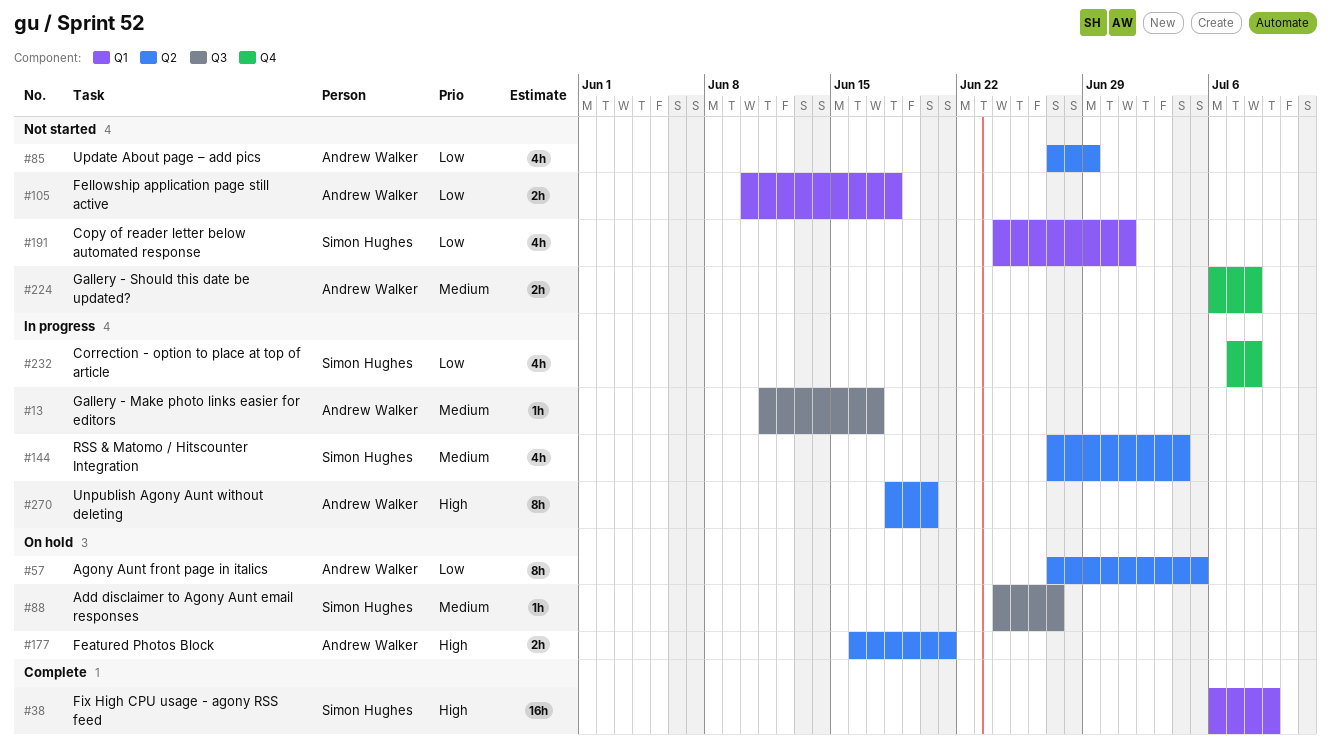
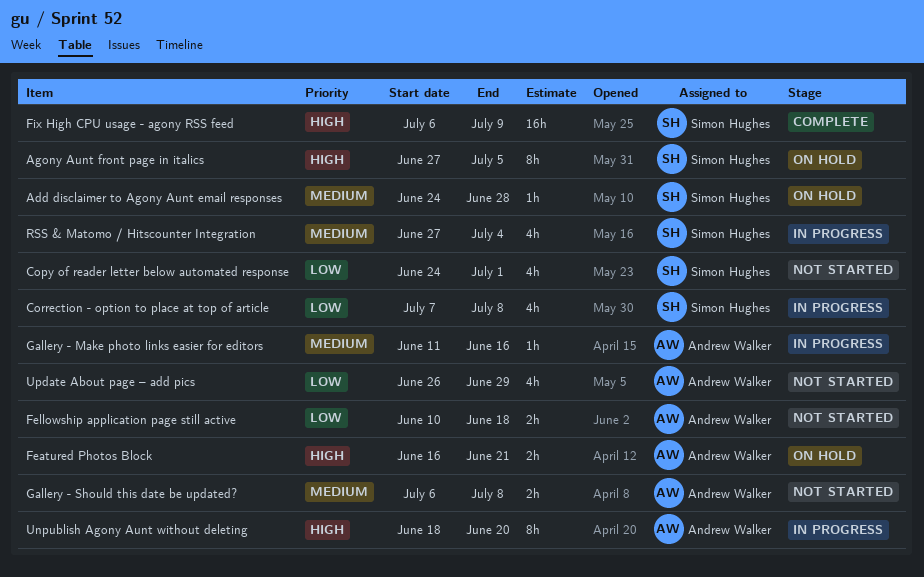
Add disclaimer to Agony Aunt email responses, due: Jun 27 -> Jun 28
Agony Aunt front page in italics, owner: Andrew Walker -> Simon Hughes
Agony Aunt front page in italics, priority: Low -> High
Gallery - Make photo links easier for editors, due: Jun 17 -> Jun 16
Update About page – add pics, start: Jun 27 -> Jun 26

